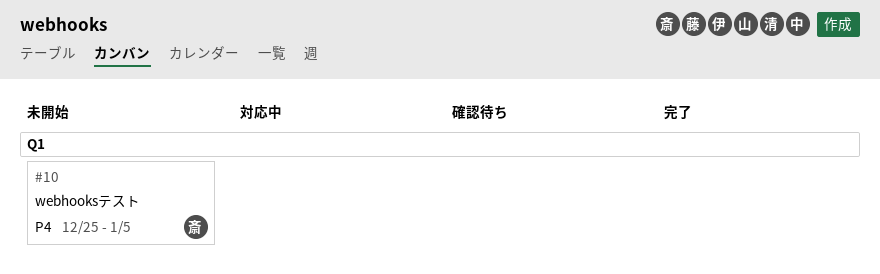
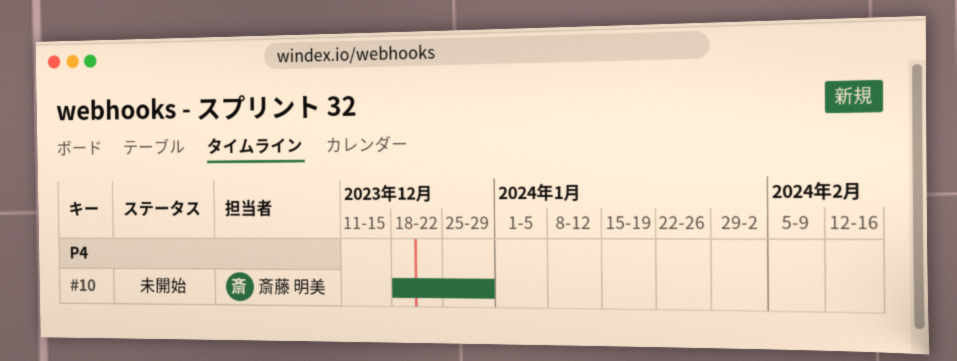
#10, start: Dec 25 -> Dec 18
#10, due: Jan 5 -> Dec 29

